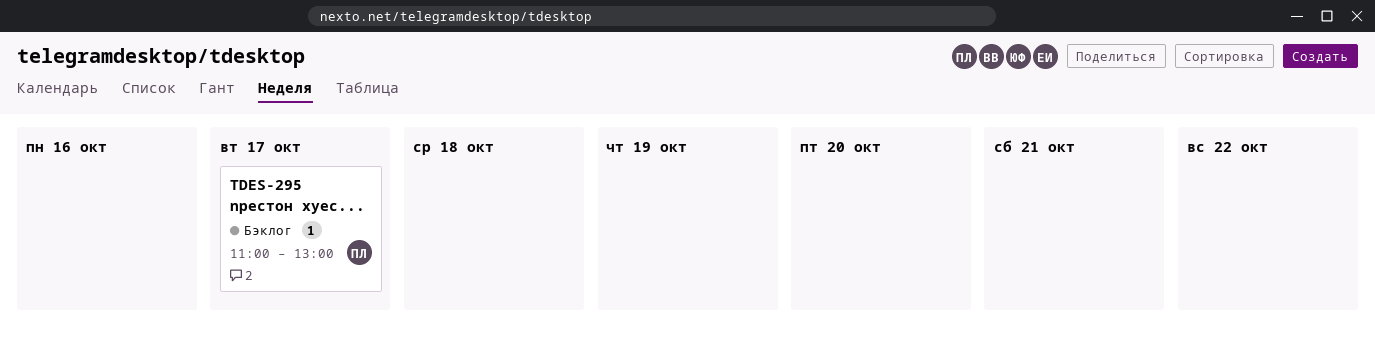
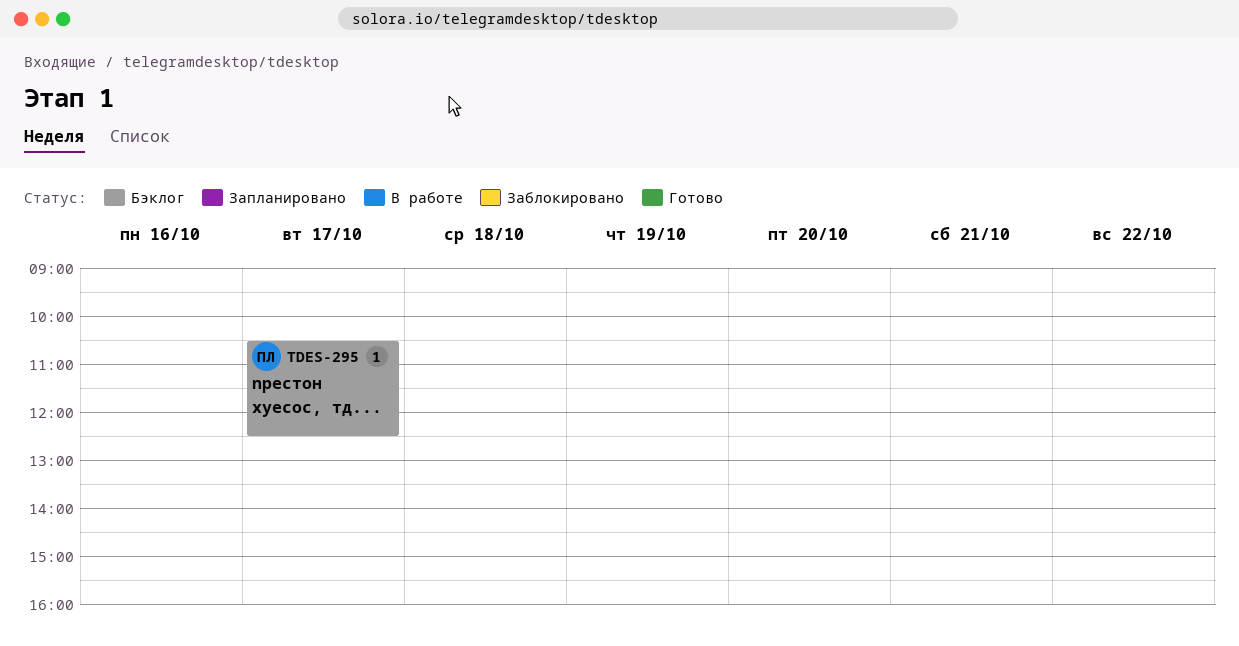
TDES-295, begins: 11:00 -> 10:30
TDES-295, ends: 13:00 -> 12:30

